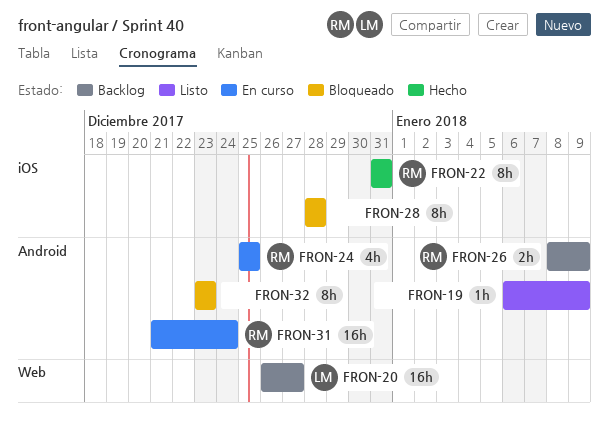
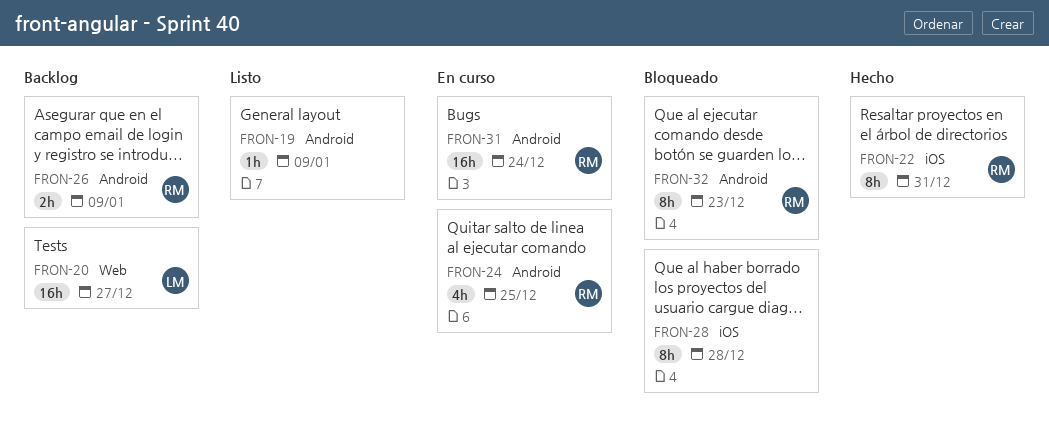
FRON-32, owner: none -> RM

